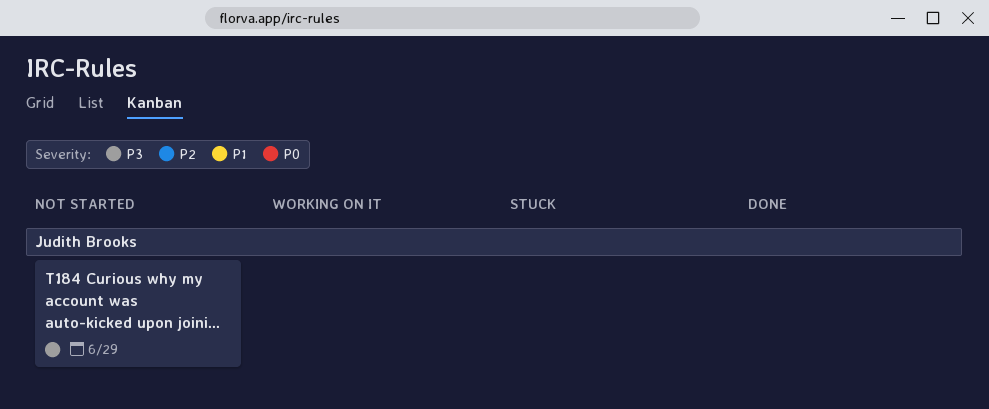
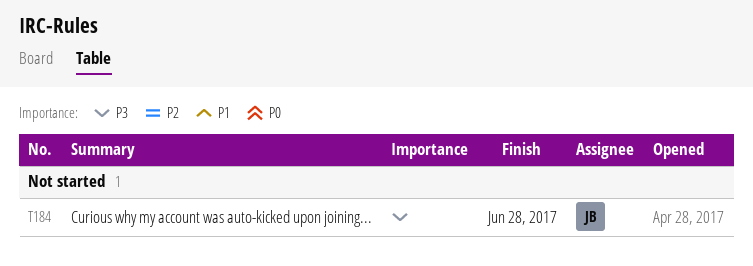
T184, due: Jun 29 -> Jun 28

